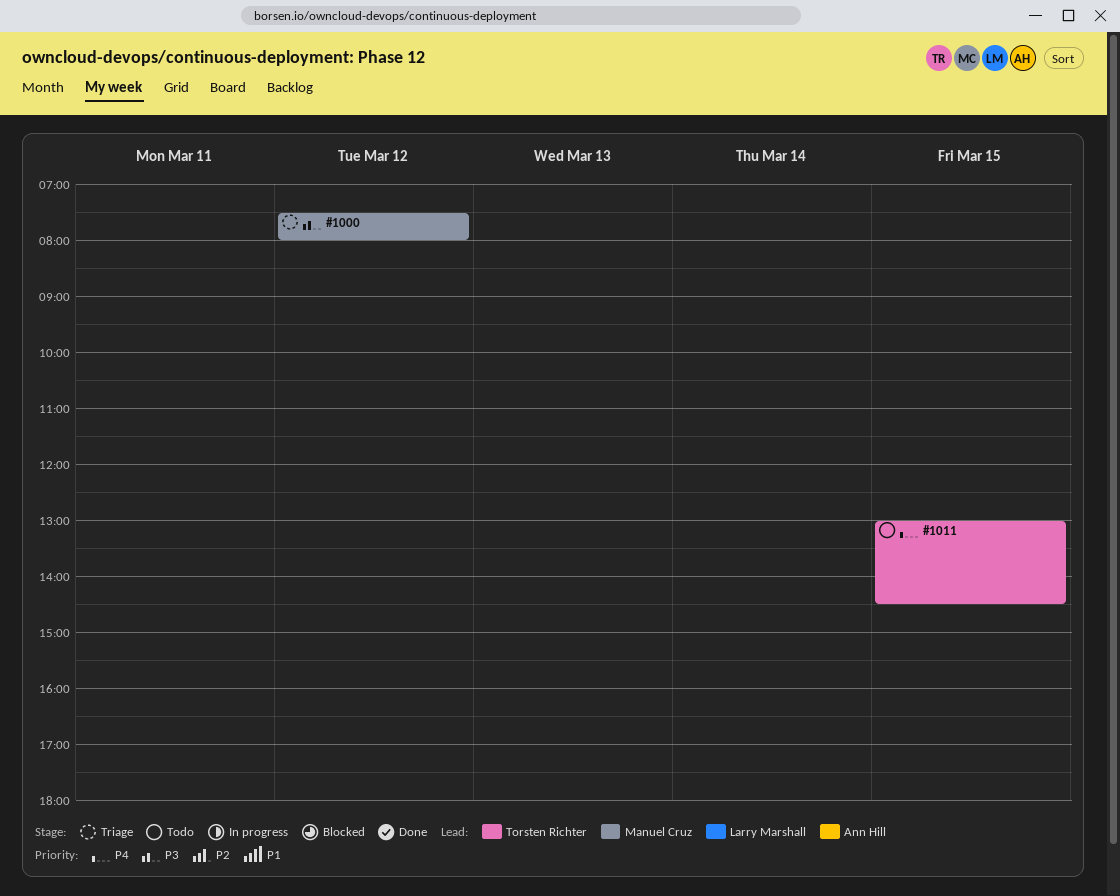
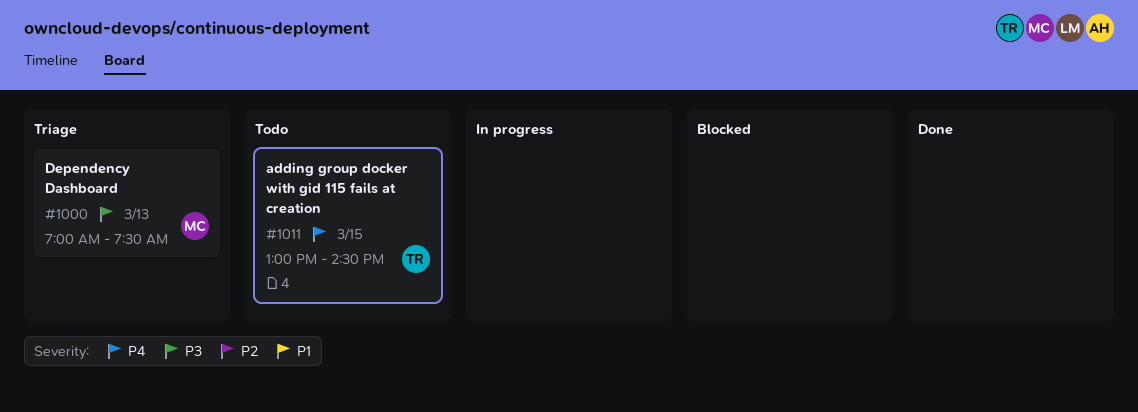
#1000, day: Mar 12 -> Mar 13
#1000, begins: 07:30 -> 07:00
#1000, ends: 08:00 -> 07:30

